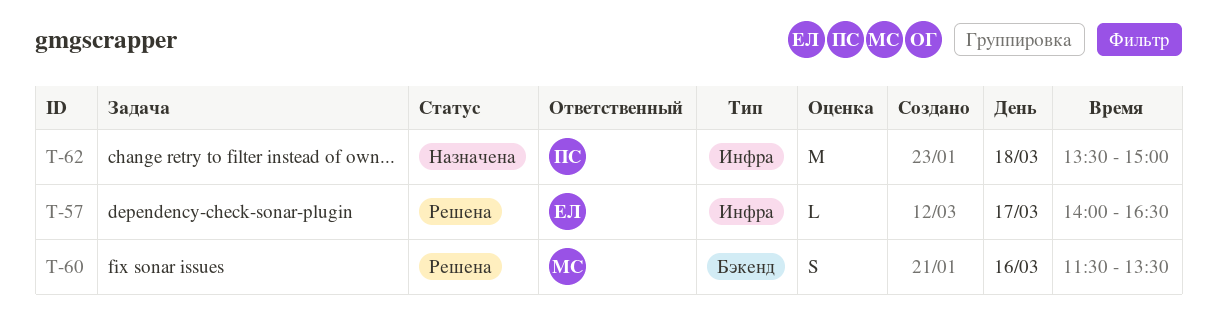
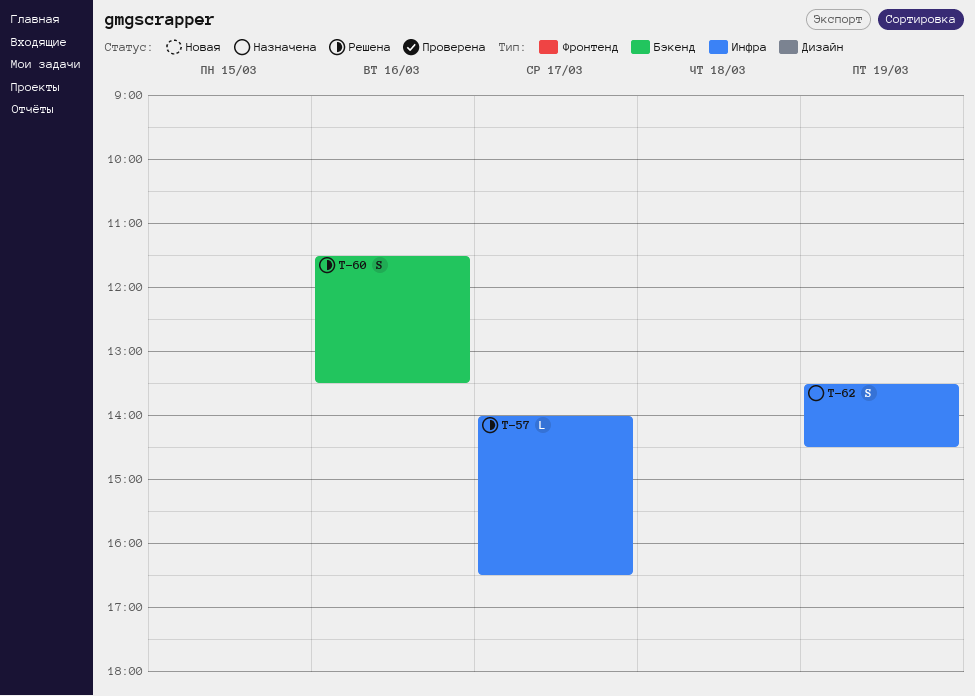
T-62, estimate: M -> S
T-62, day: Mar 18 -> Mar 19
T-62, ends: 15:00 -> 14:30

